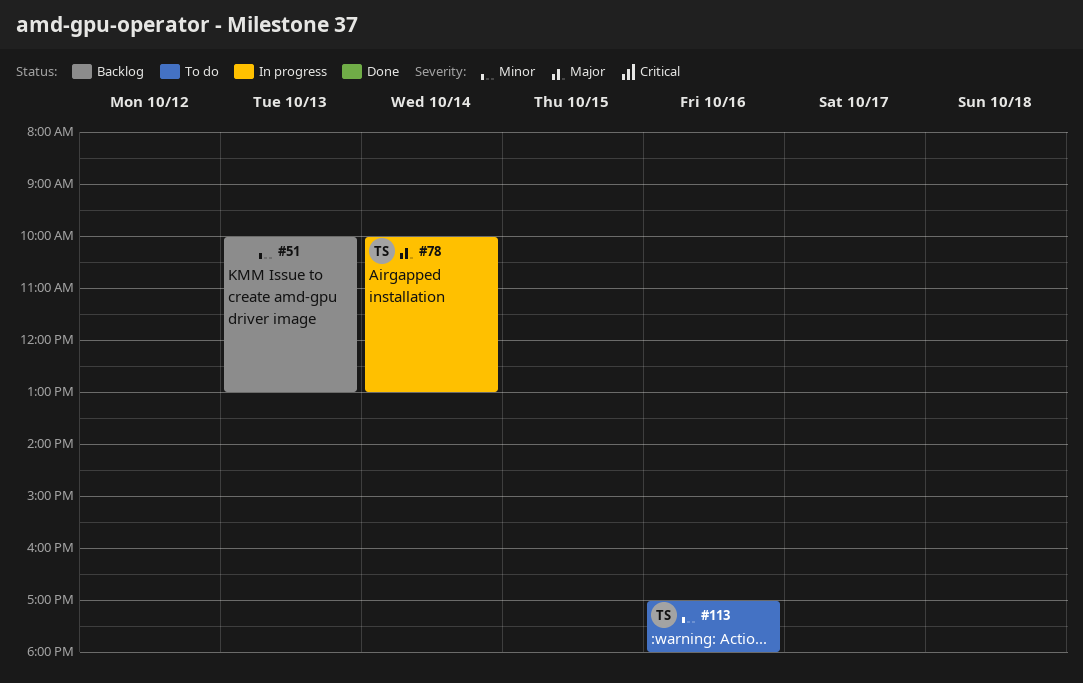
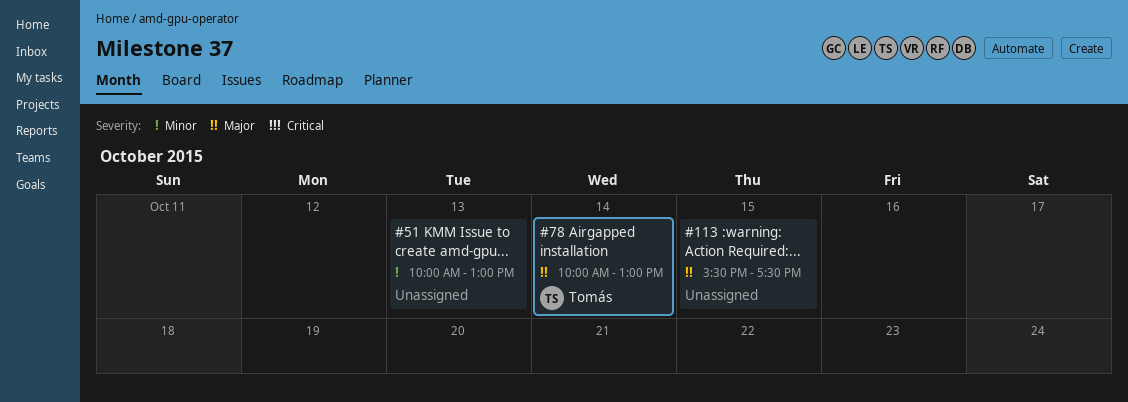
#113, owner: Tomás -> none
#113, priority: Minor -> Major
#113, day: Oct 16 -> Oct 15
#113, begins: 17:00 -> 15:30
#113, ends: 18:00 -> 17:30

